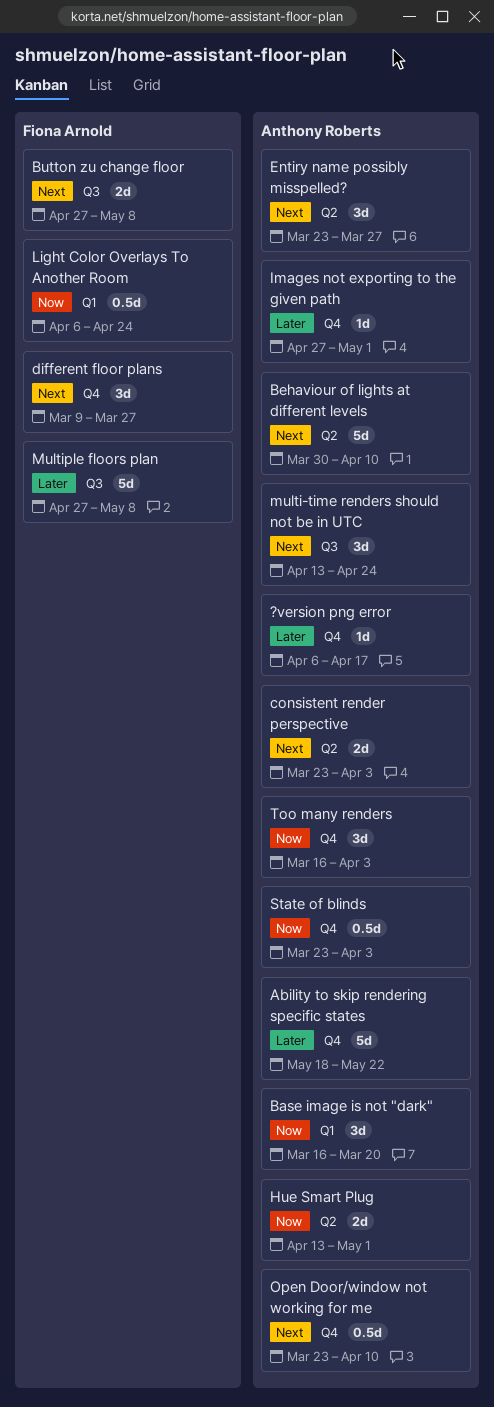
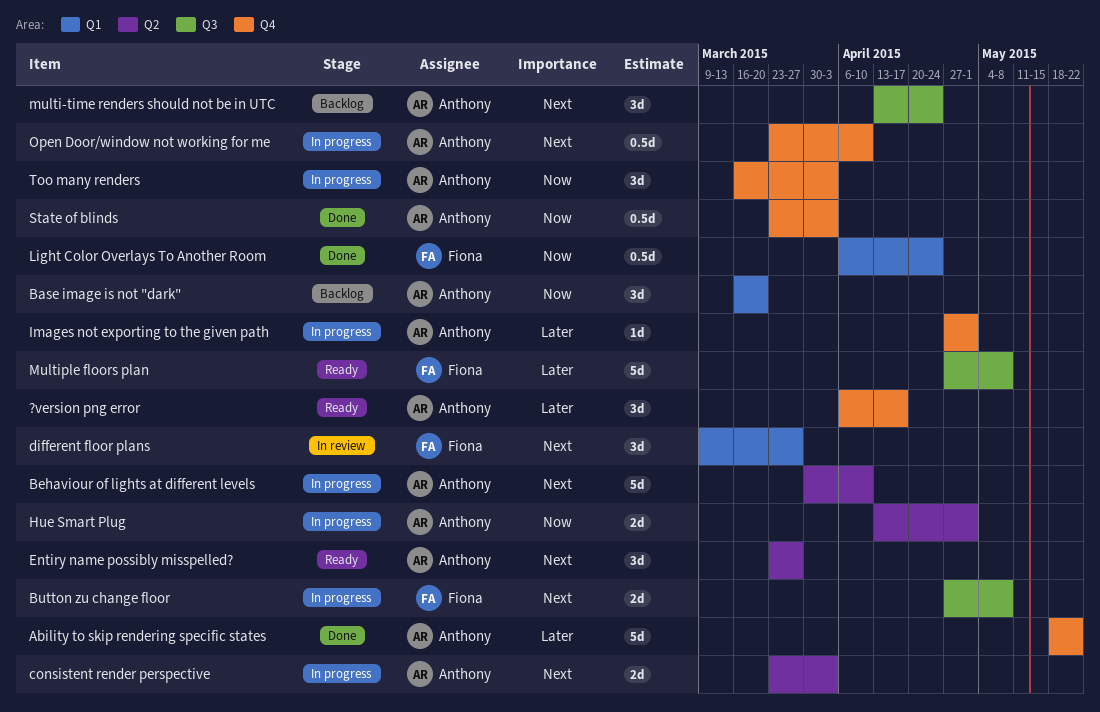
?version png error, estimate: 1d -> 3d
different floor plans, label: Q4 -> Q1

